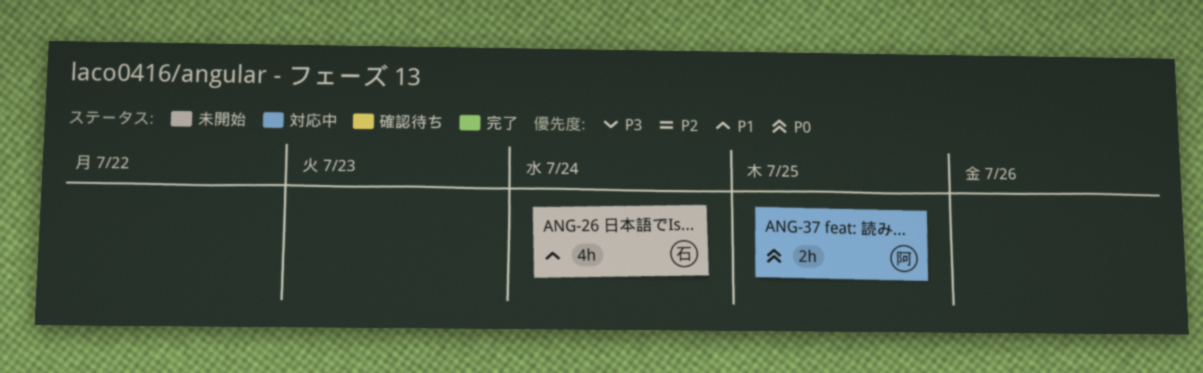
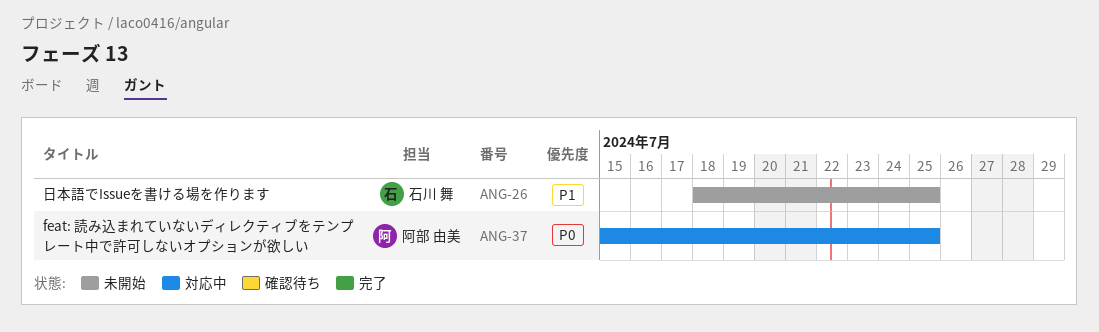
ANG-26, due: Jul 24 -> Jul 25

